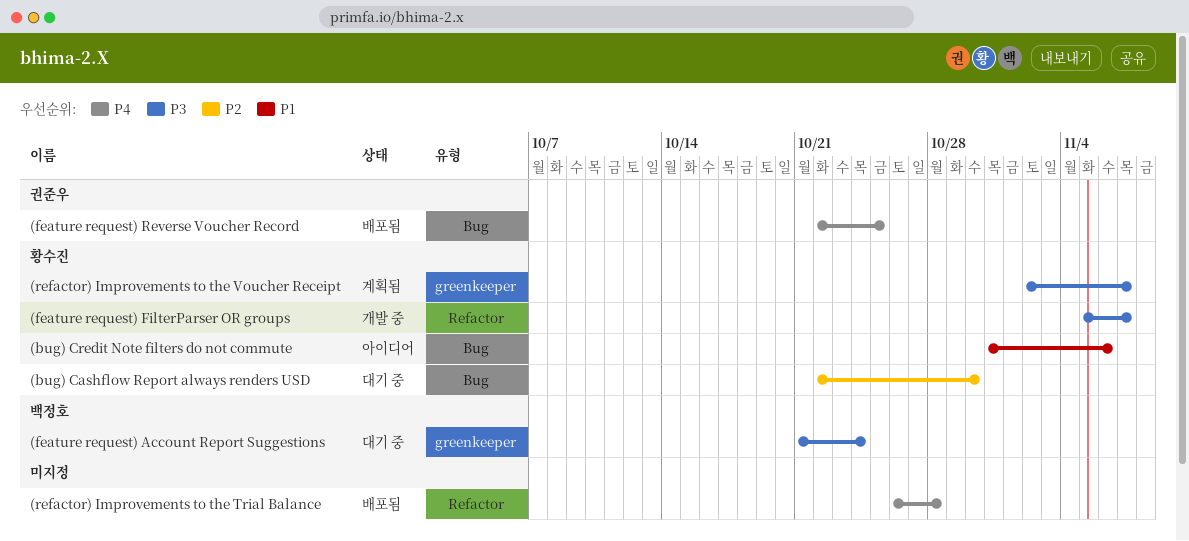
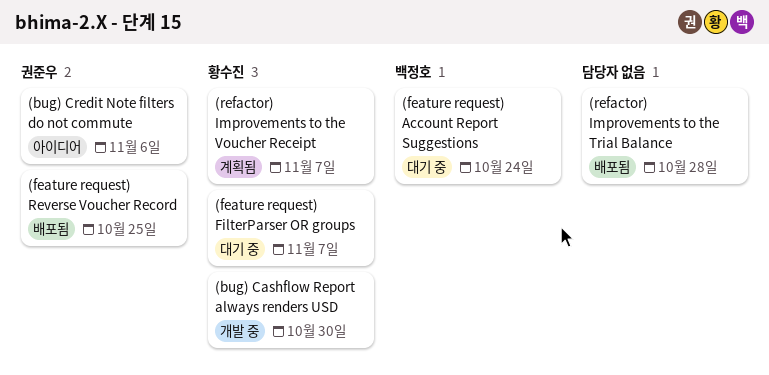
(bug) Cashflow Report always renders USD, status: 대기 중 -> 개발 중
(bug) Credit Note filters do not commute, owner: 황수진 -> 권준우
(feature request) FilterParser OR groups, status: 개발 중 -> 대기 중

